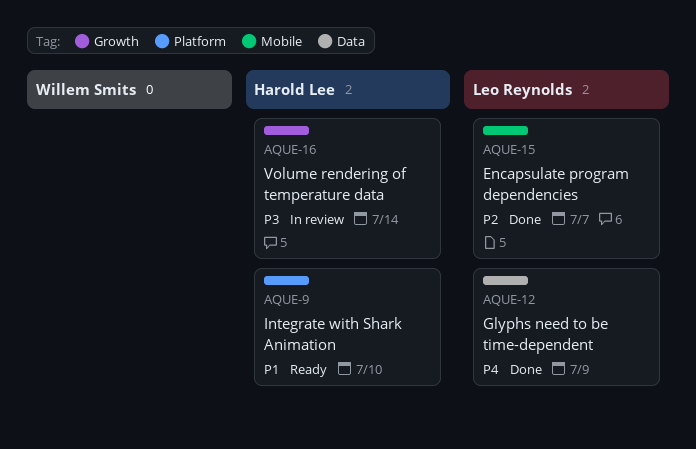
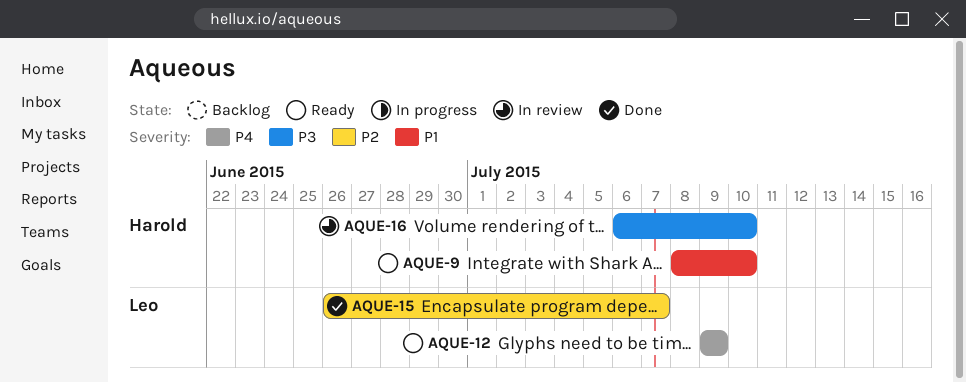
AQUE-12, status: Done -> Ready
AQUE-16, due: Jul 14 -> Jul 10

